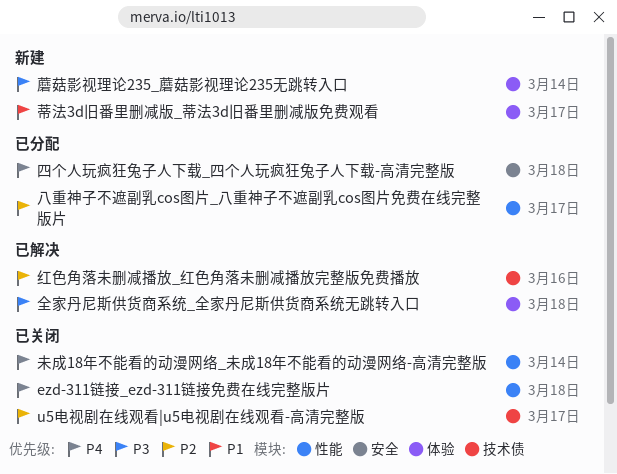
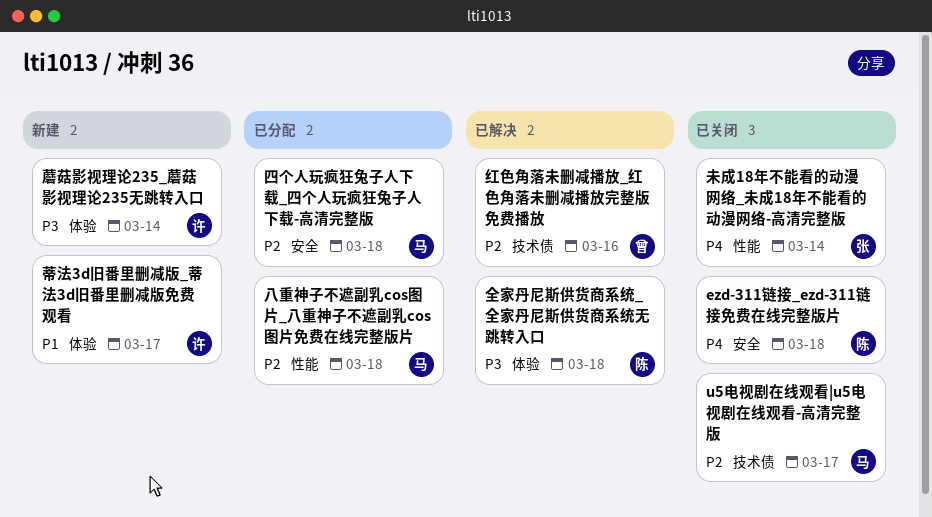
ezd-311链接_ezd-311链接免费在线完整版片, label: 性能 -> 安全
八重神子不遮副乳cos图片_八重神子不遮副乳cos图片免费在线完整版片, due: Mar 17 -> Mar 18
四个人玩疯狂兔子人下载_四个人玩疯狂兔子人下载-高清完整版, priority: P4 -> P2

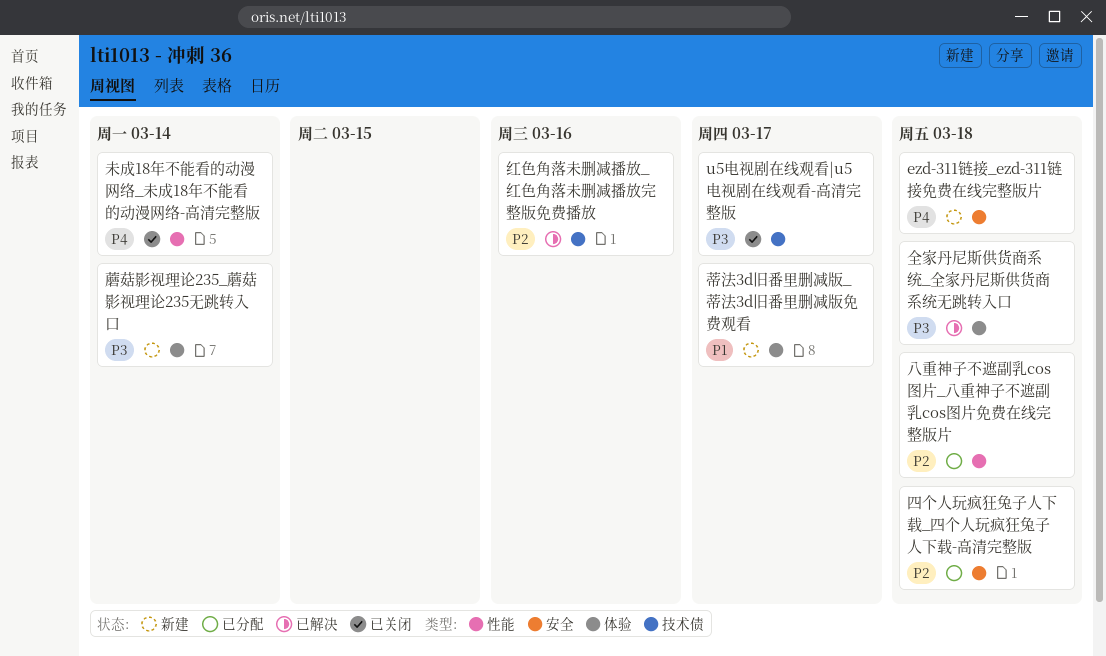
ezd-311链接_ezd-311链接免费在线完整版片, status: 已关闭 -> 新建
u5电视剧在线观看|u5电视剧在线观看-高清完整版, priority: P2 -> P3

